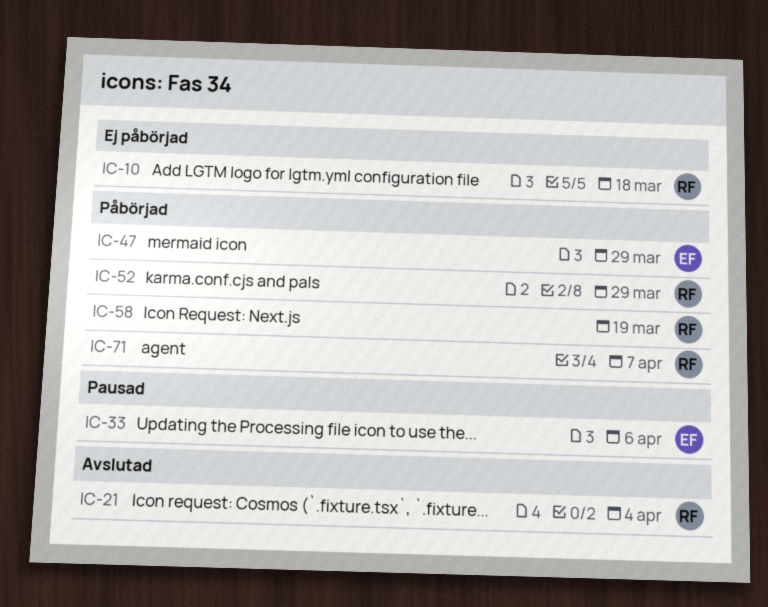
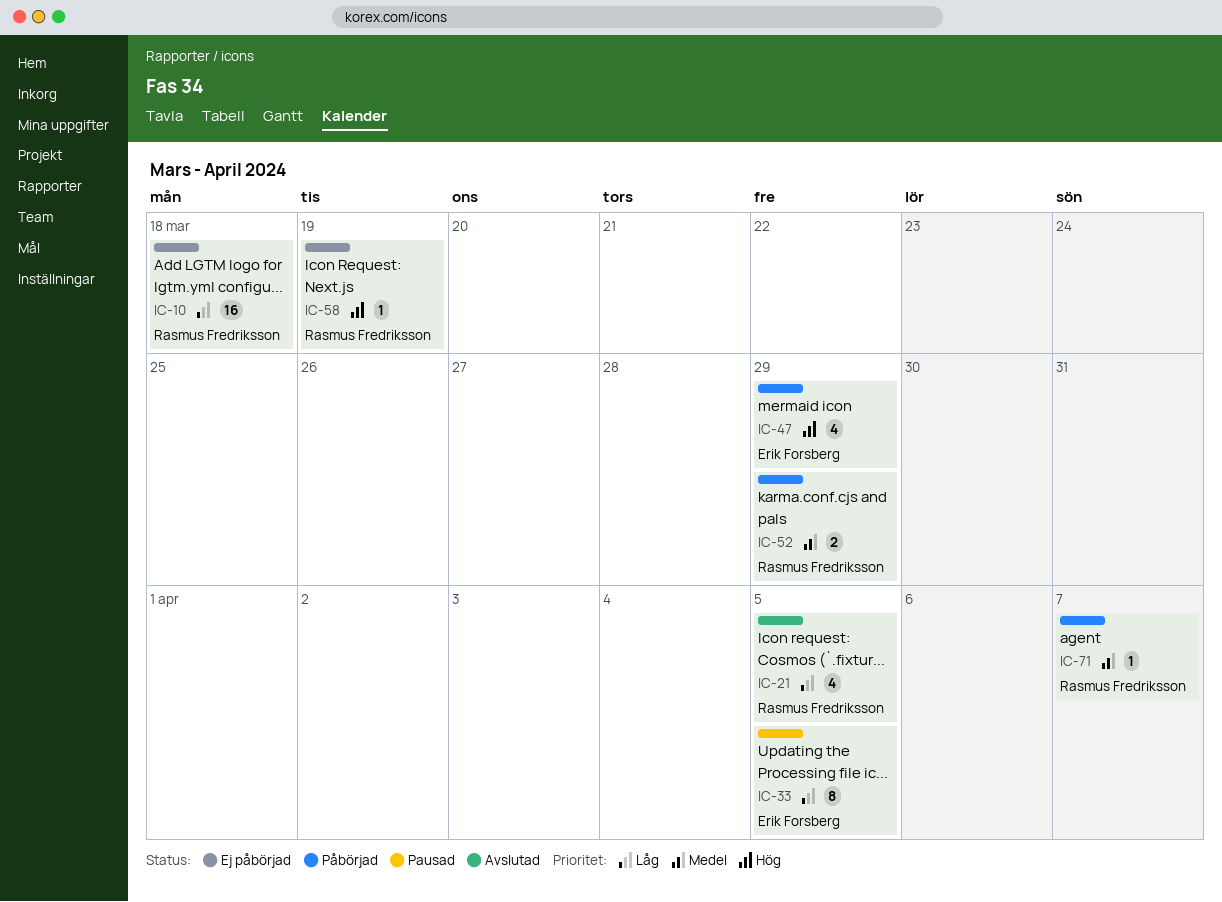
IC-21, due: Apr 4 -> Apr 5
IC-33, due: Apr 6 -> Apr 5
IC-58, status: Påbörjad -> Ej påbörjad

